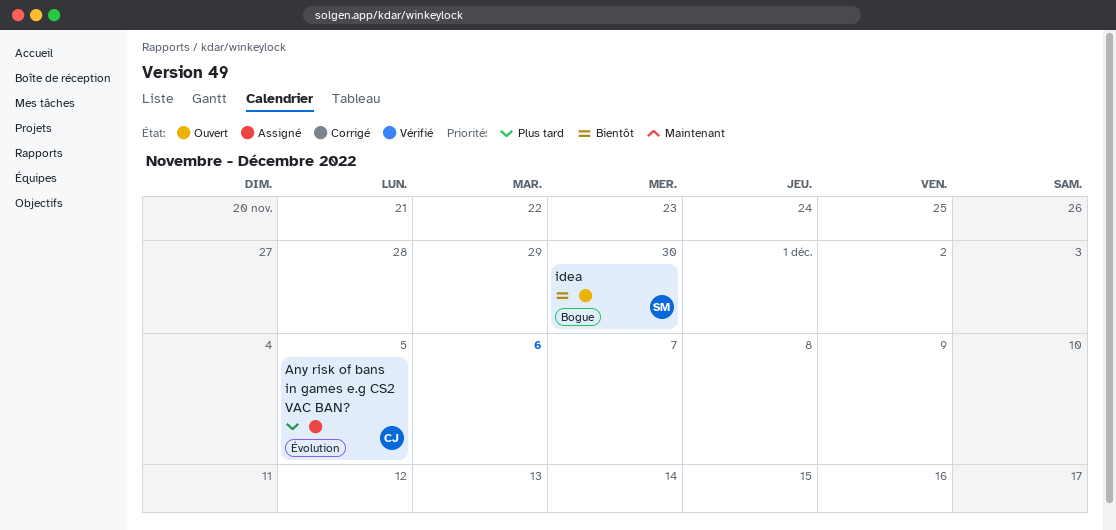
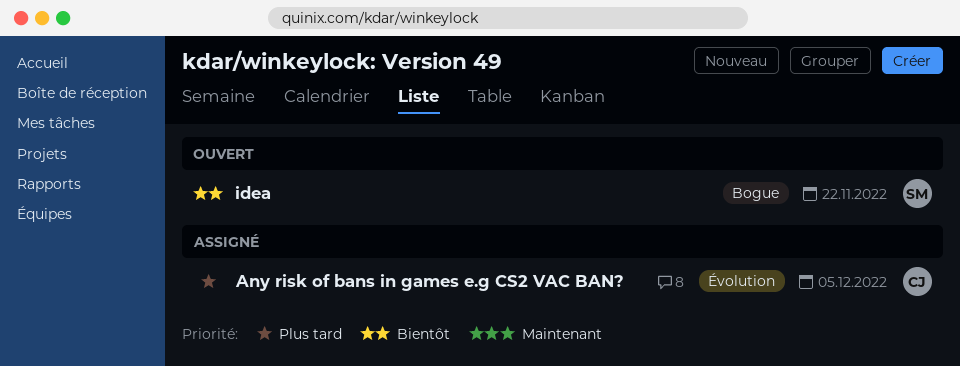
idea, due: Nov 30 -> Nov 22

